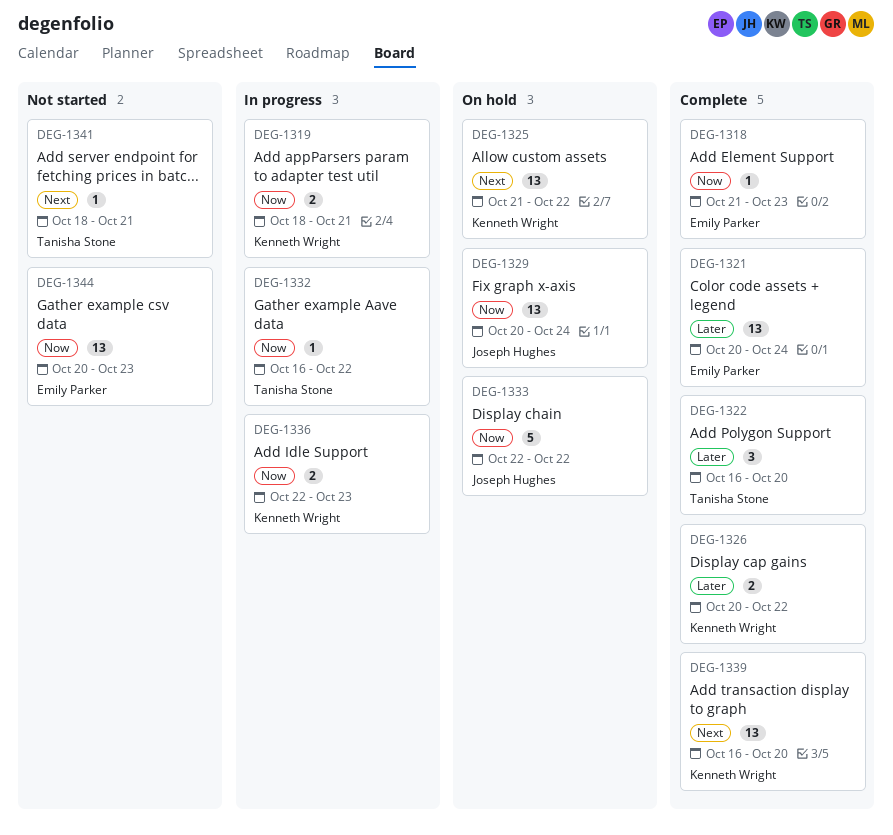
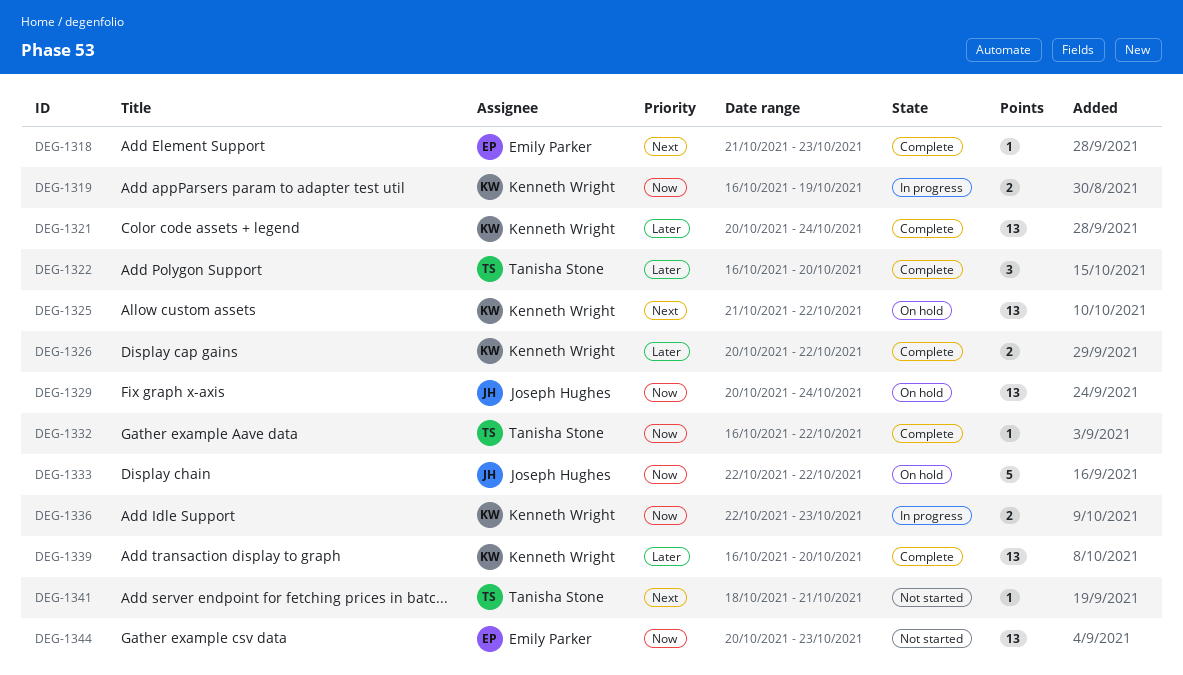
DEG-1318, priority: Now -> Next
DEG-1319, start: Oct 18 -> Oct 16
DEG-1319, due: Oct 21 -> Oct 19
DEG-1321, owner: Emily Parker -> Kenneth Wright
DEG-1332, status: In progress -> Complete
DEG-1339, priority: Next -> Later

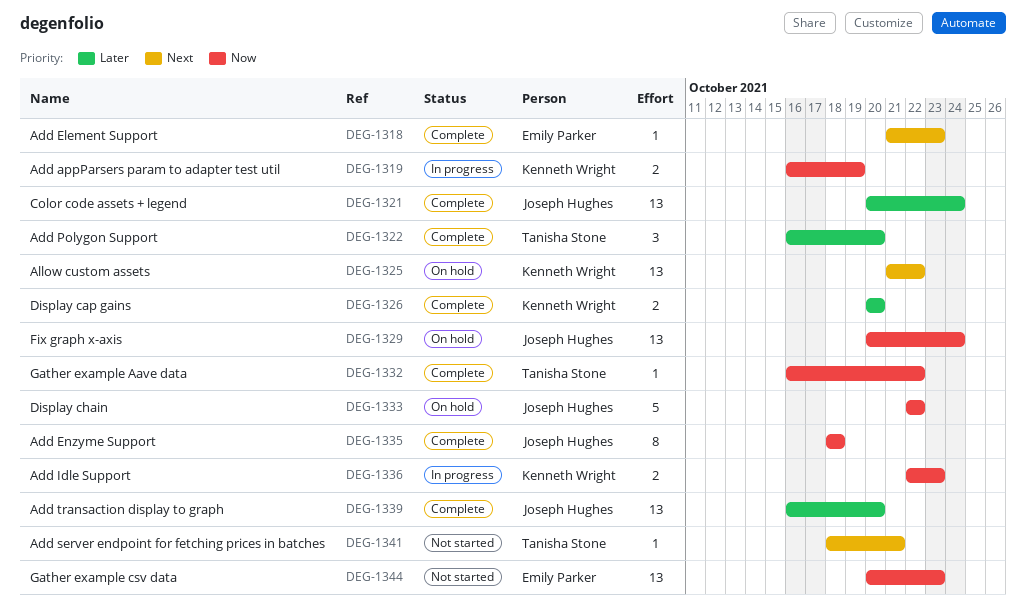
DEG-1321, owner: Kenneth Wright -> Joseph Hughes
DEG-1326, due: Oct 22 -> Oct 20
DEG-1335: none -> present
DEG-1339, owner: Kenneth Wright -> Joseph Hughes

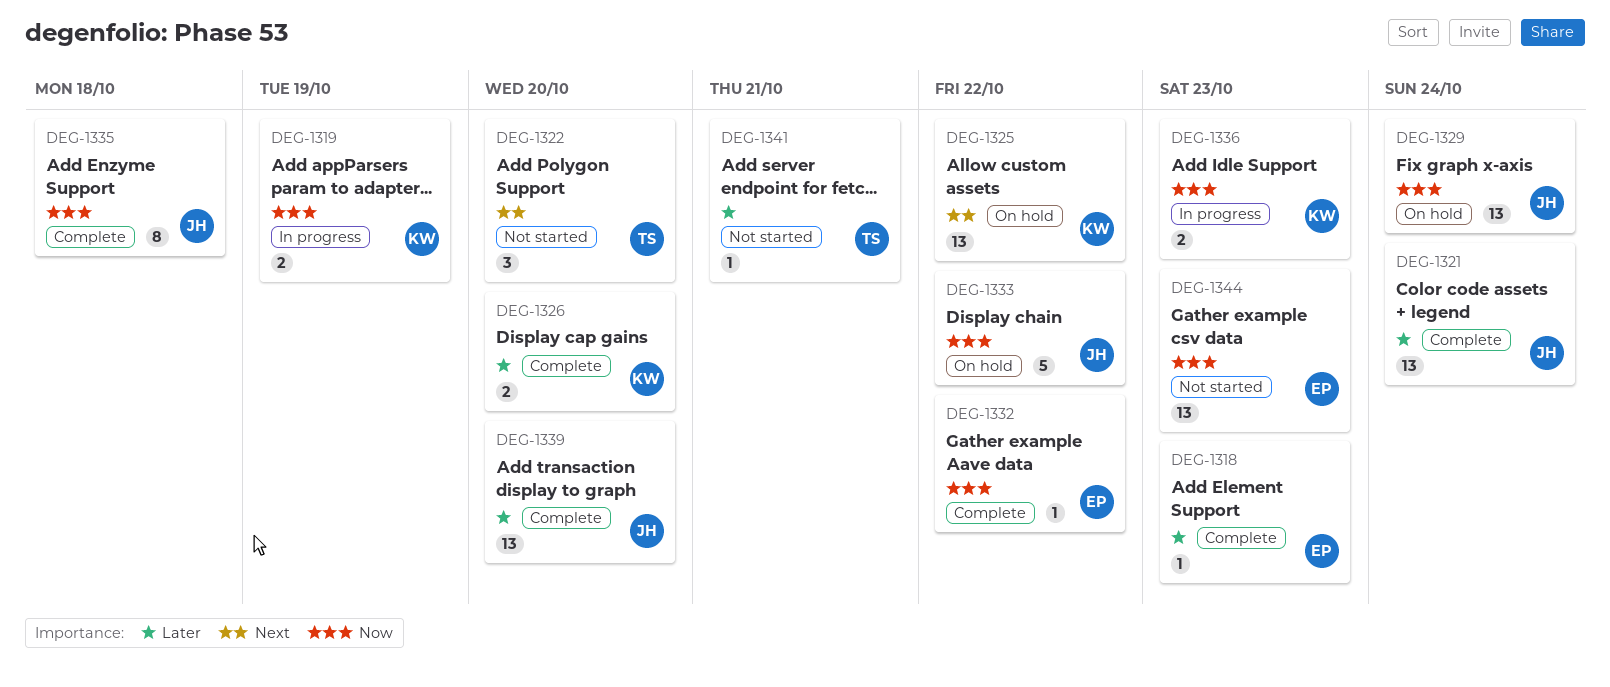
DEG-1318, priority: Next -> Later
DEG-1322, status: Complete -> Not started
DEG-1322, priority: Later -> Next
DEG-1332, owner: Tanisha Stone -> Emily Parker
DEG-1341, priority: Next -> Later

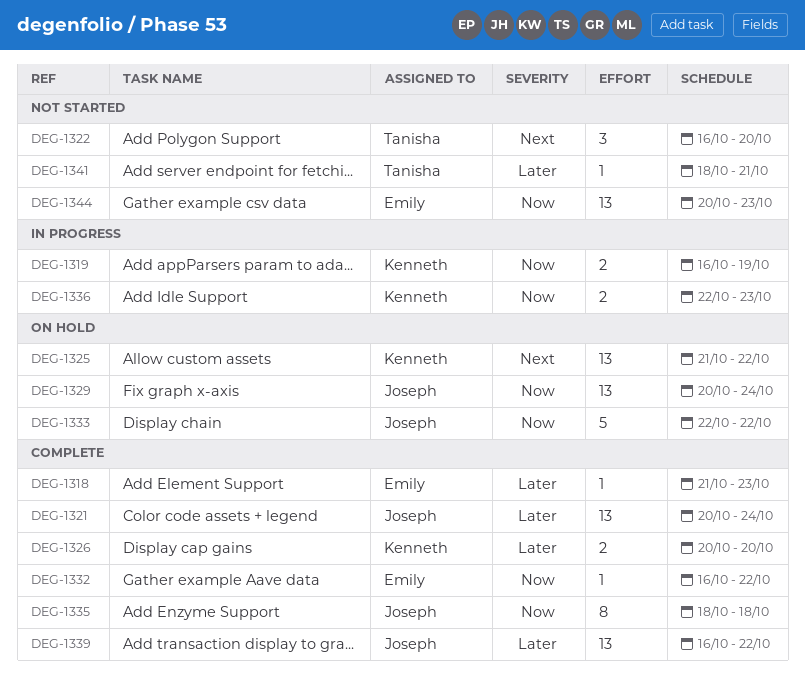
DEG-1339, due: Oct 20 -> Oct 22

